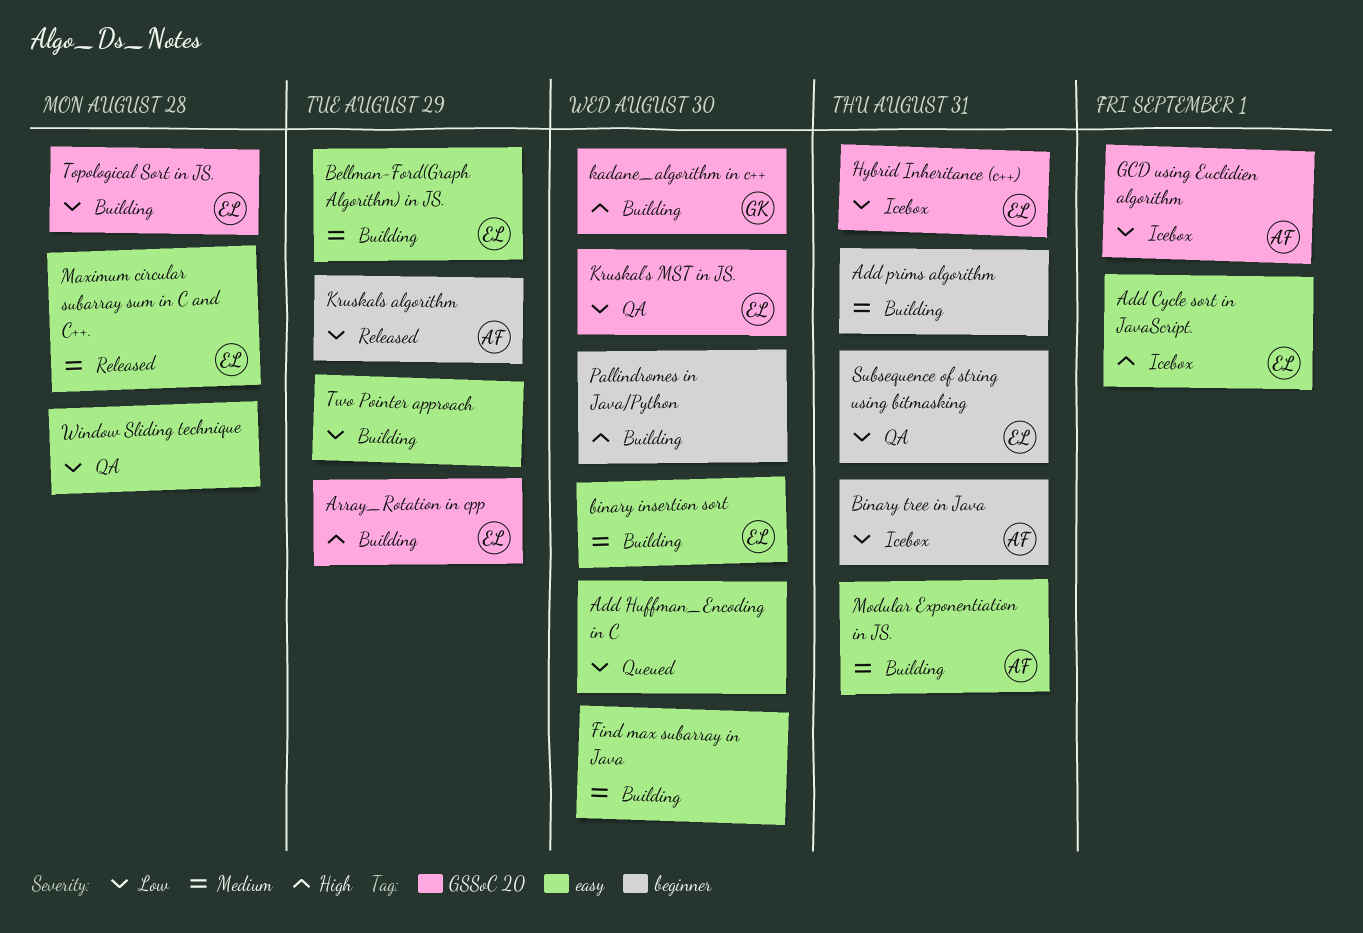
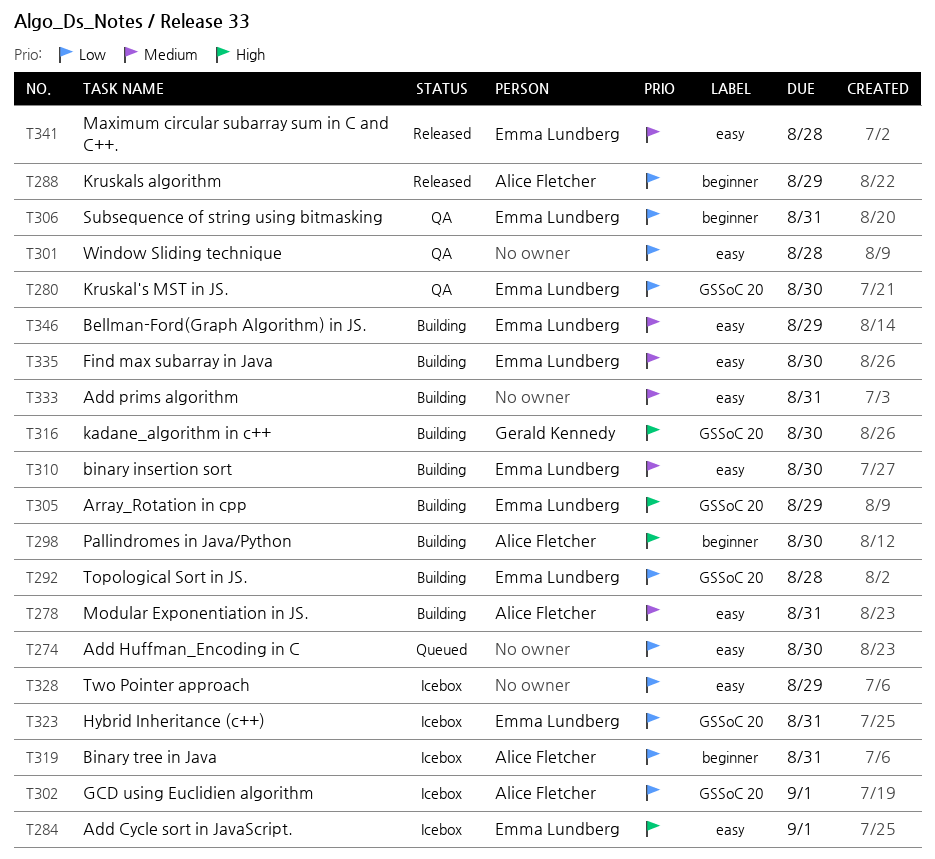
Add prims algorithm, label: beginner -> easy
Find max subarray in Java, owner: none -> Emma Lundberg
Pallindromes in Java/Python, owner: none -> Alice Fletcher
Two Pointer approach, status: Building -> Icebox

